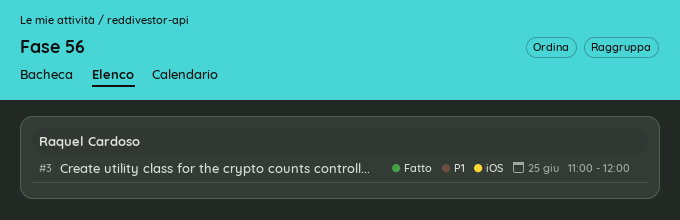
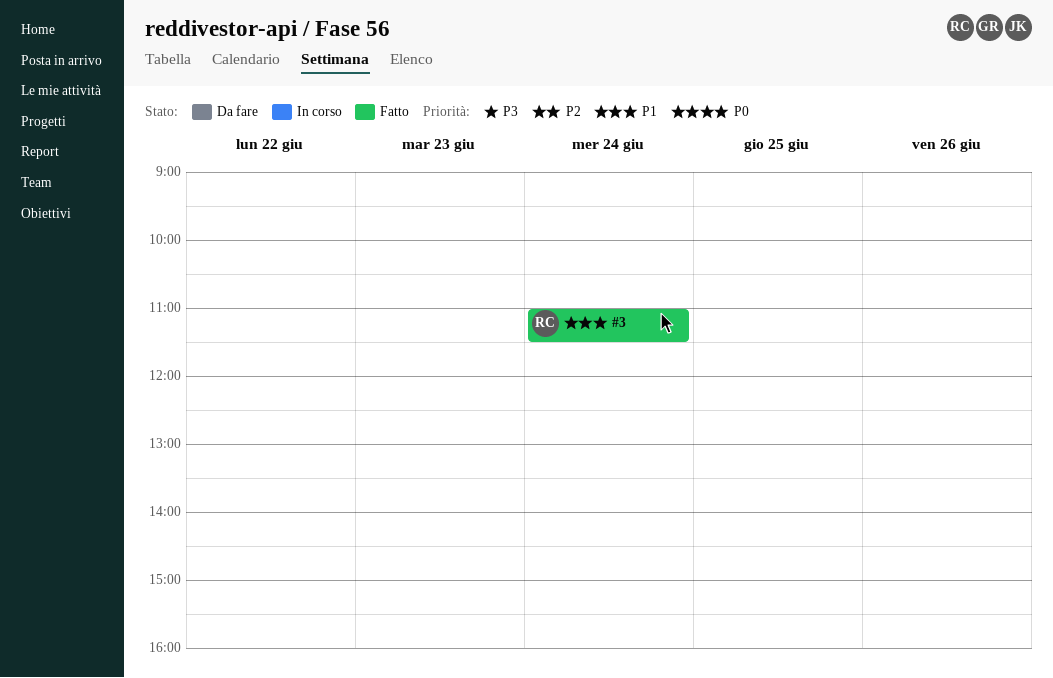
#3, day: Jun 25 -> Jun 24
#3, ends: 12:00 -> 11:30

